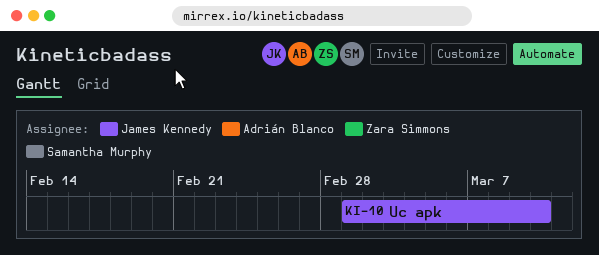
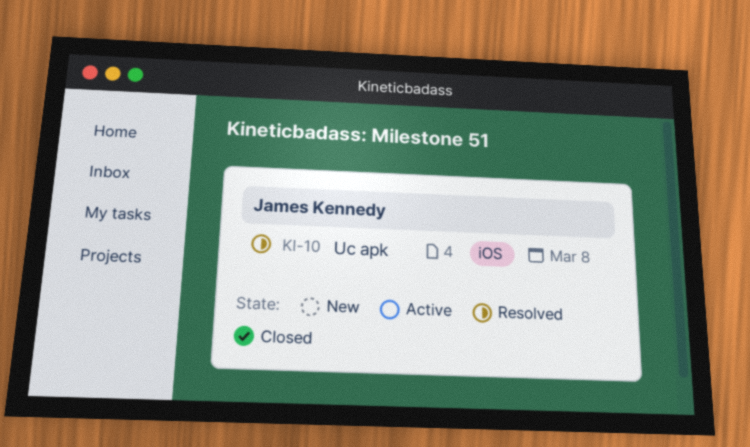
KI-10, due: Mar 10 -> Mar 8

